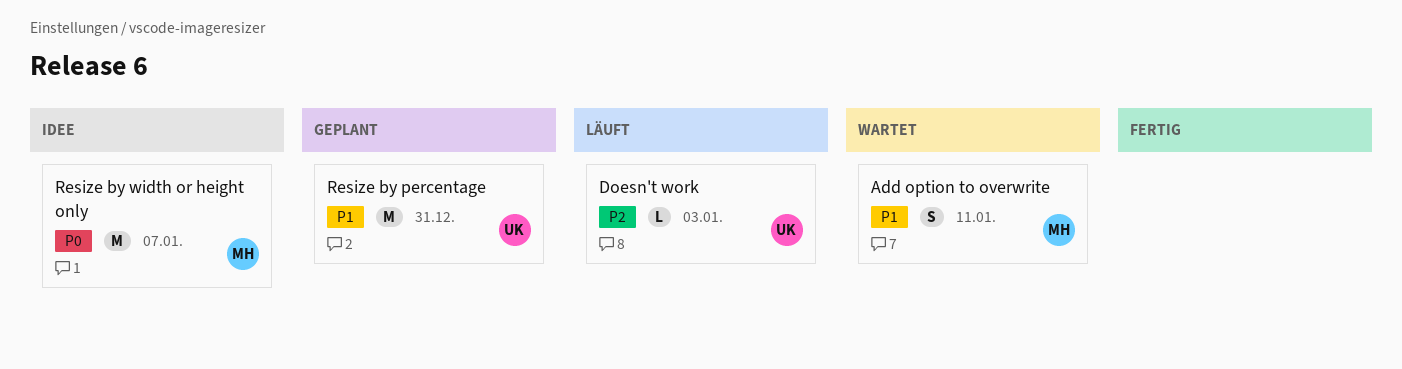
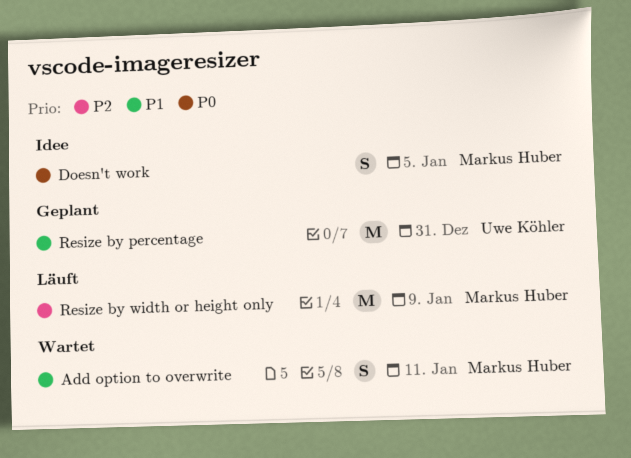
Doesn't work, status: Läuft -> Idee
Doesn't work, owner: Uwe Köhler -> Markus Huber
Doesn't work, priority: P2 -> P0
Doesn't work, estimate: L -> S
Doesn't work, due: Jan 3 -> Jan 5
Resize by width or height only, status: Idee -> Läuft
Resize by width or height only, priority: P0 -> P2
Resize by width or height only, due: Jan 7 -> Jan 9

